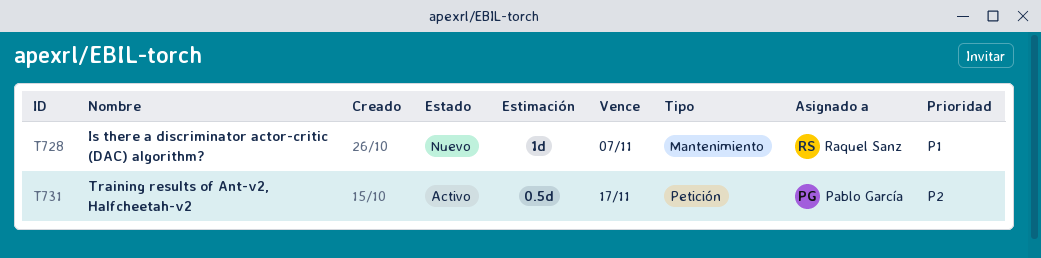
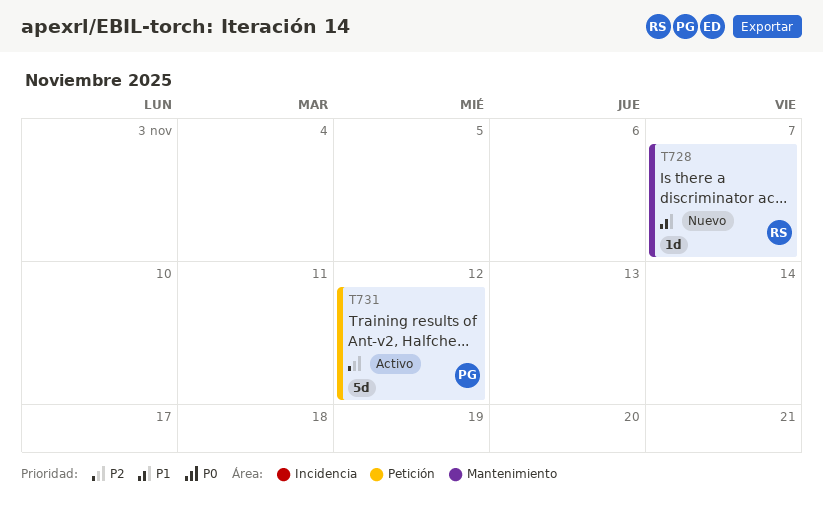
T731, estimate: 0.5d -> 5d
T731, due: Nov 17 -> Nov 12

